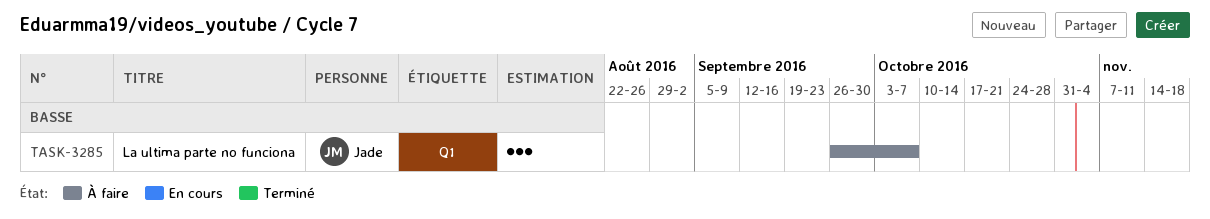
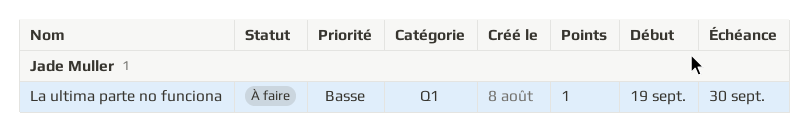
La ultima parte no funciona, estimate: 3 -> 1
La ultima parte no funciona, start: Sep 26 -> Sep 19
La ultima parte no funciona, due: Oct 7 -> Sep 30

